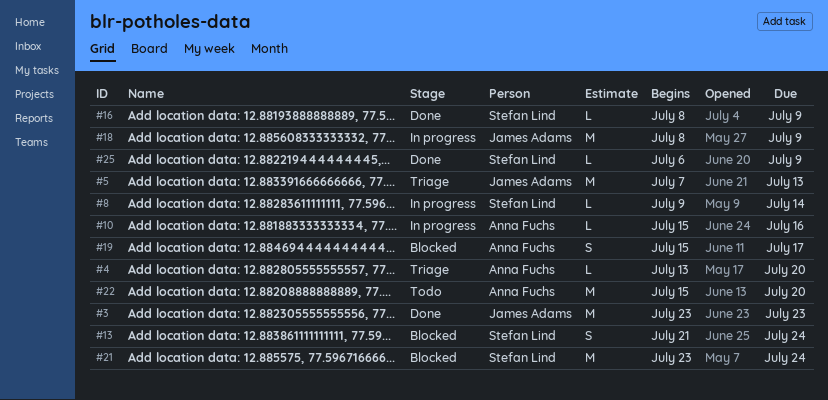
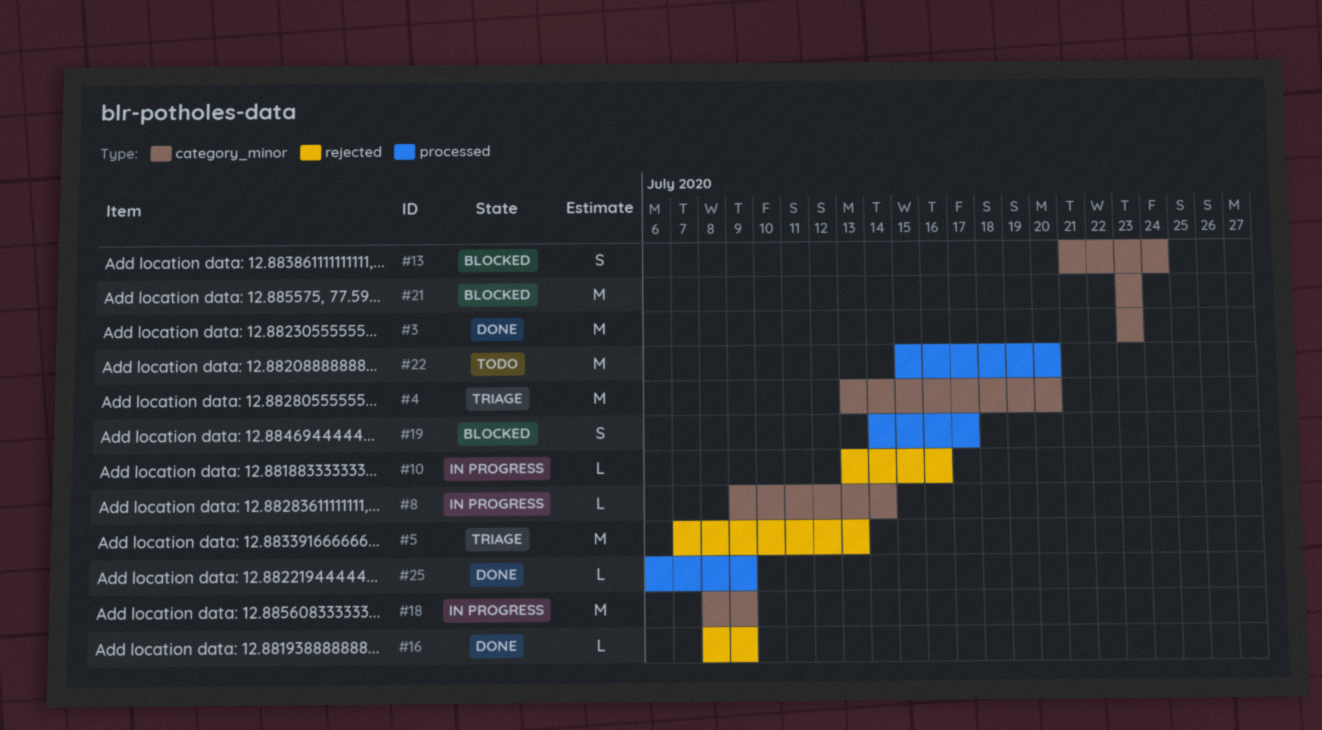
#4, estimate: L -> M
#10, start: Jul 15 -> Jul 13
#19, start: Jul 15 -> Jul 14
#21, due: Jul 24 -> Jul 23

